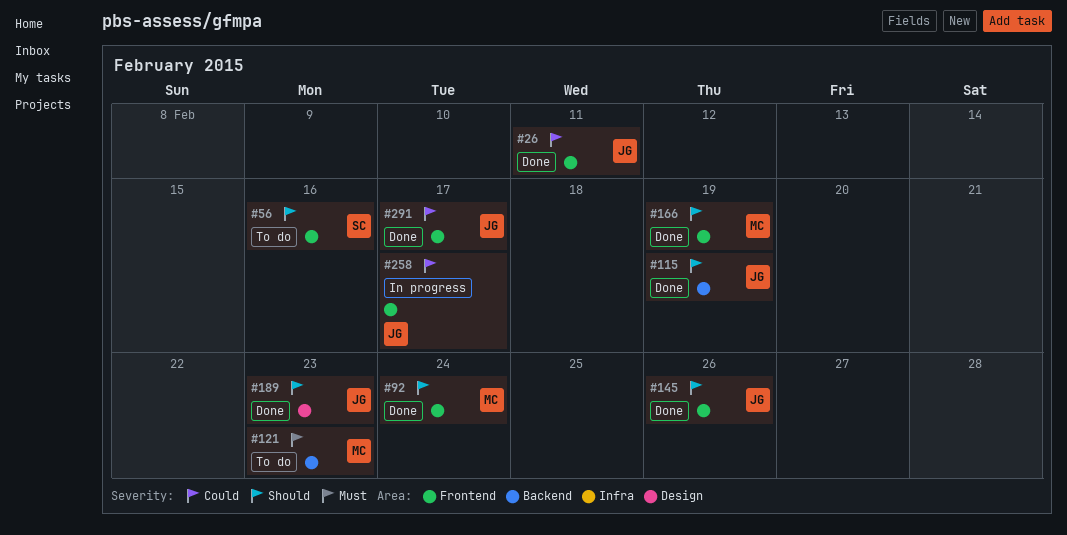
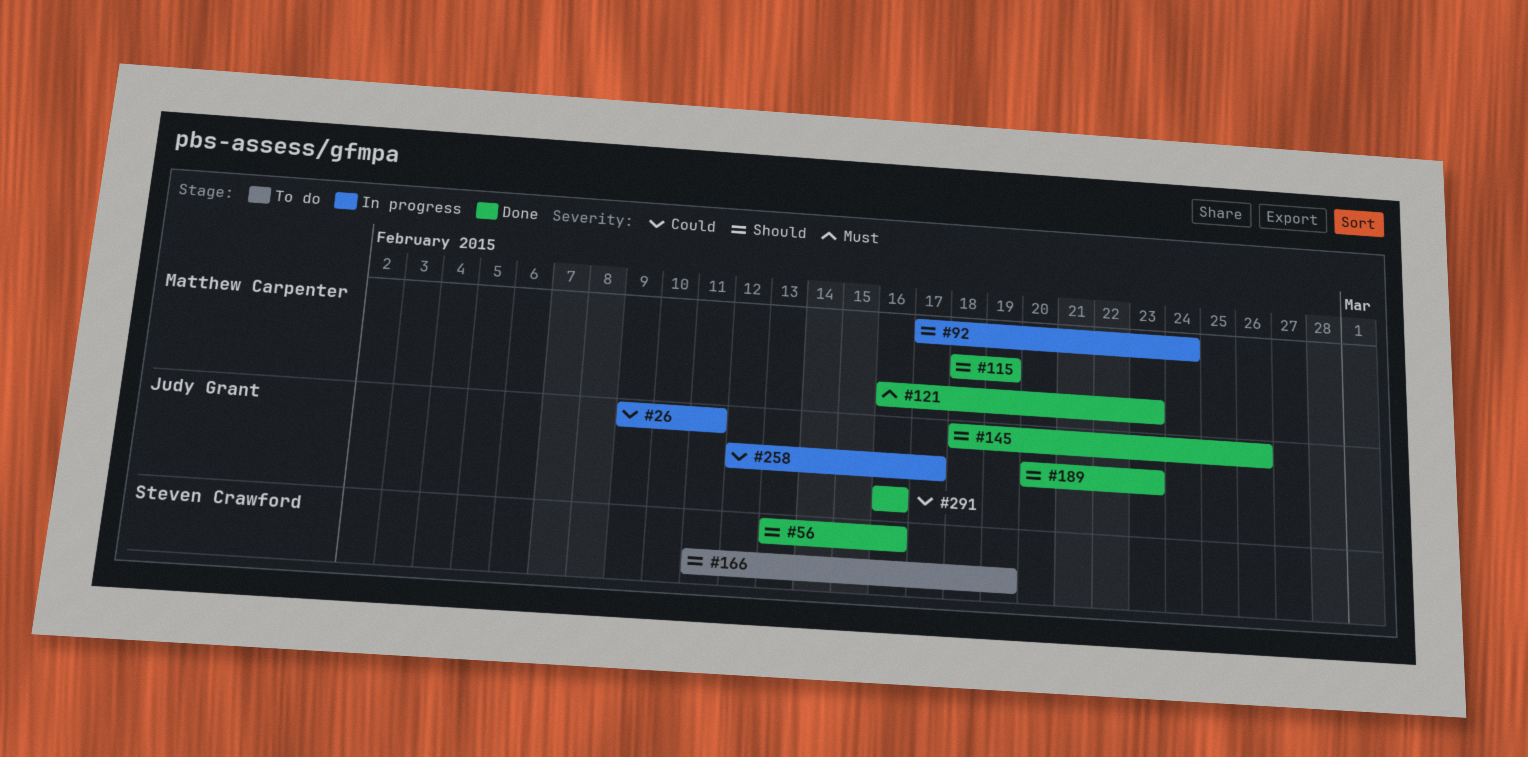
#26, status: Done -> In progress
#56, status: To do -> Done
#92, status: Done -> In progress
#115, owner: Judy Grant -> Matthew Carpenter
#121, status: To do -> Done
#166, status: Done -> To do
#166, owner: Matthew Carpenter -> Steven Crawford
#291, due: Feb 17 -> Feb 16

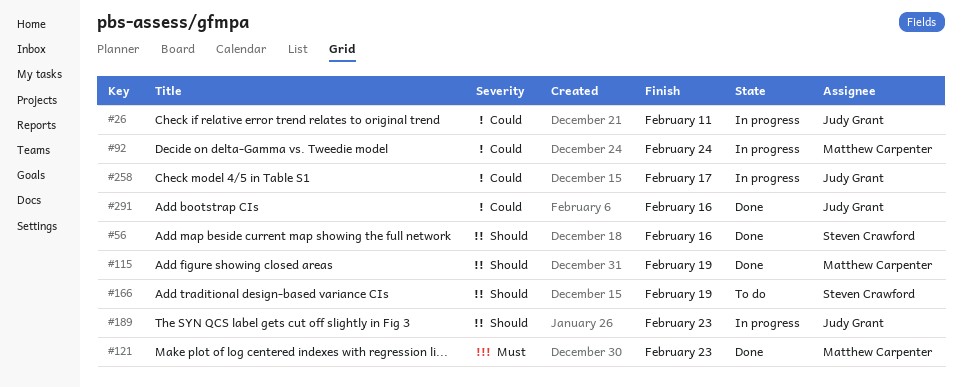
#92, priority: Should -> Could
#145: present -> none
#189, status: Done -> In progress

